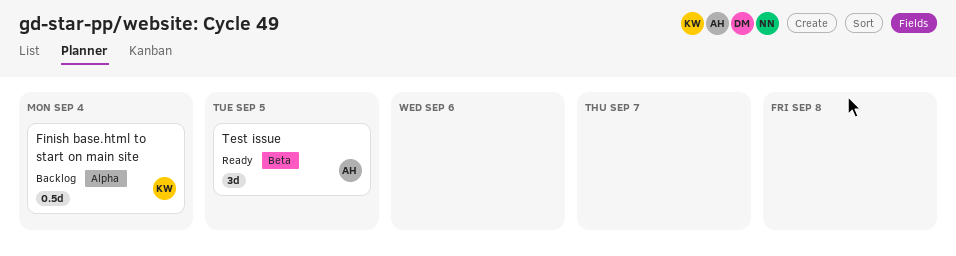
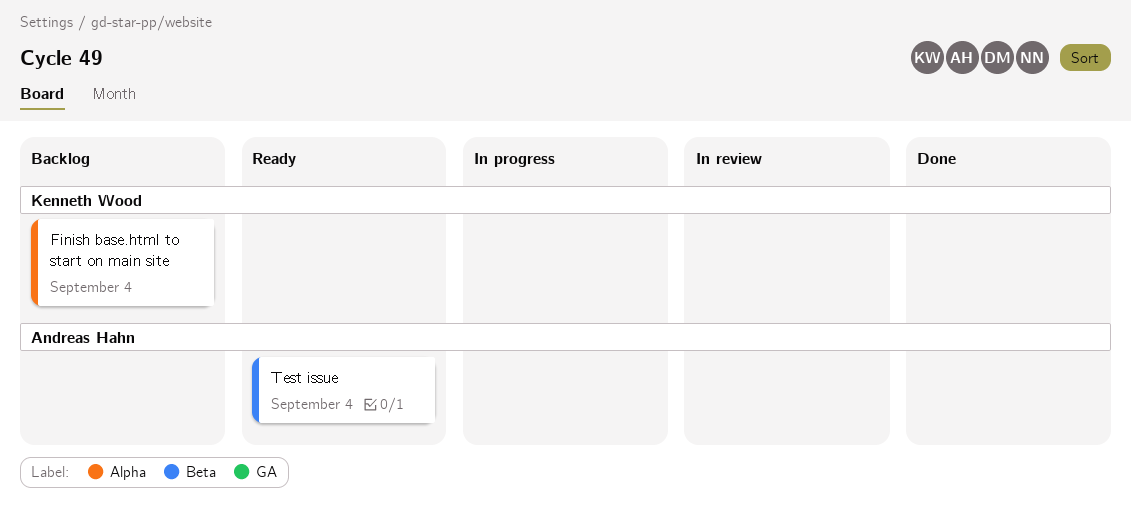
Test issue, due: Sep 5 -> Sep 4

